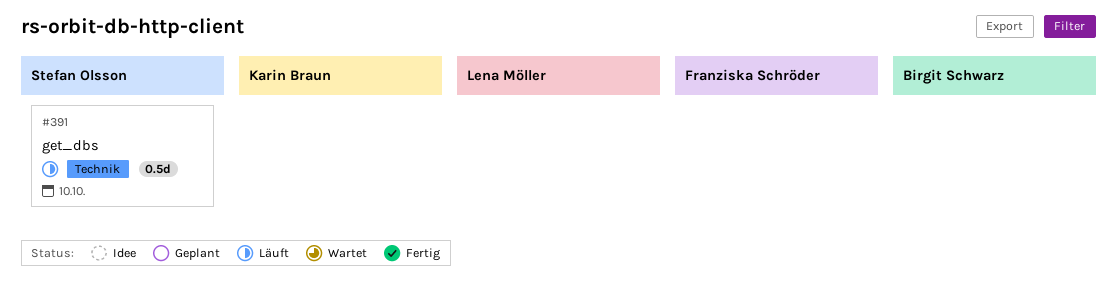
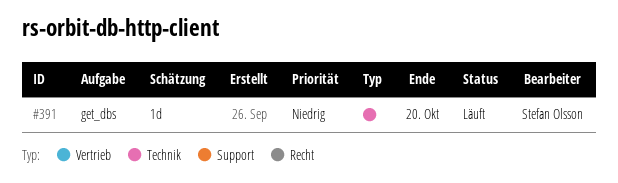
#391, estimate: 0.5d -> 1d
#391, due: Oct 10 -> Oct 20

